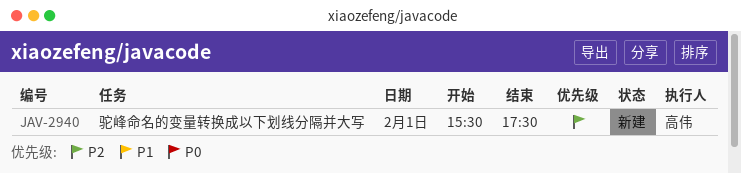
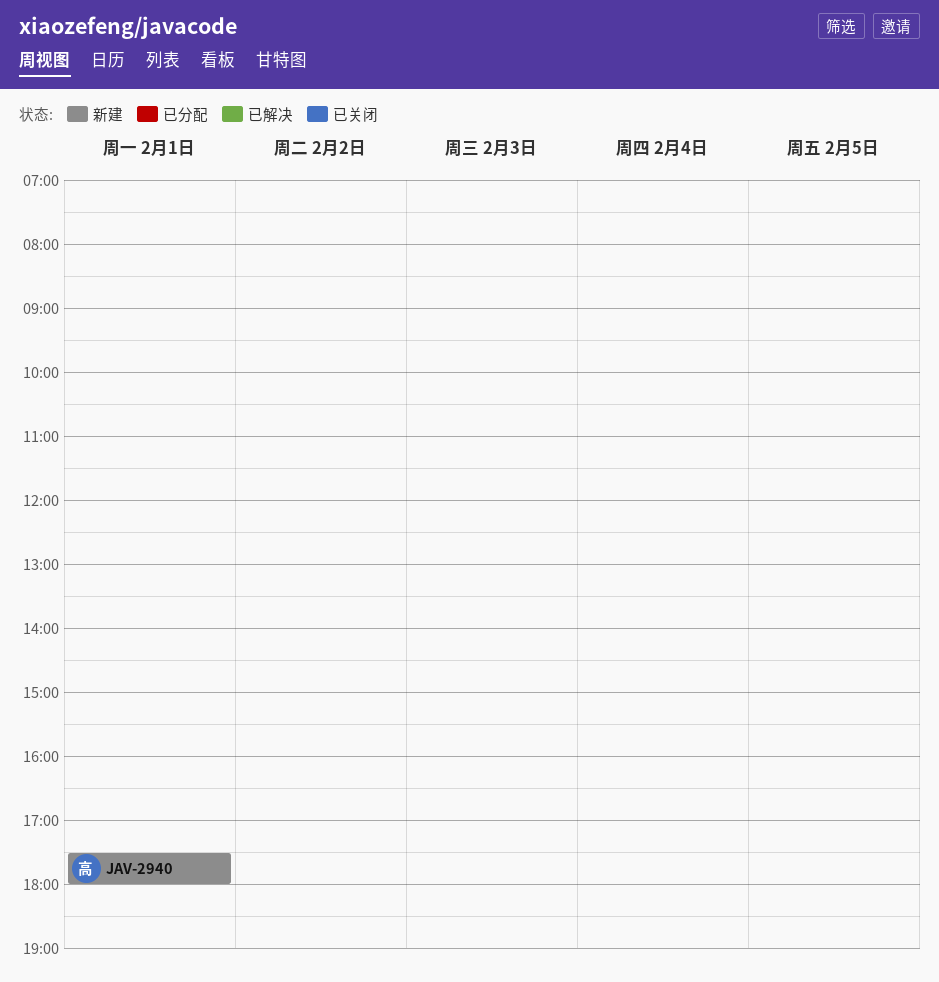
JAV-2940, begins: 15:30 -> 17:30
JAV-2940, ends: 17:30 -> 18:00

